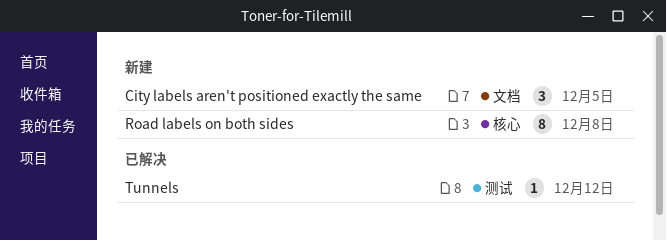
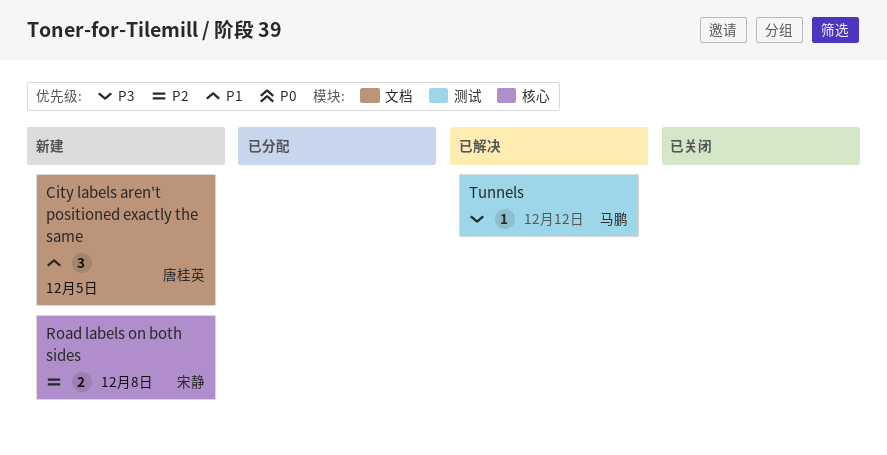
Road labels on both sides, estimate: 8 -> 2

